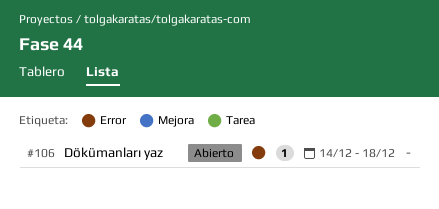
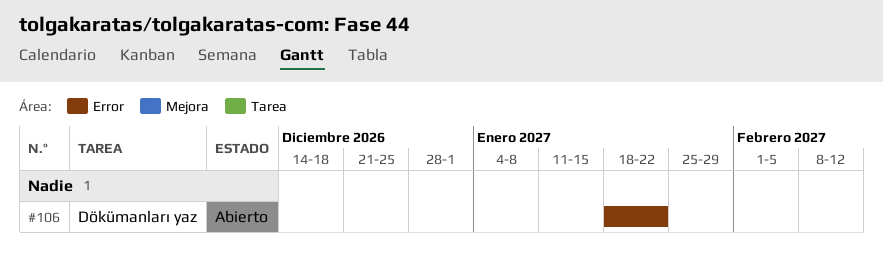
#106, start: Dec 14 -> Jan 18
#106, due: Dec 18 -> Jan 22

